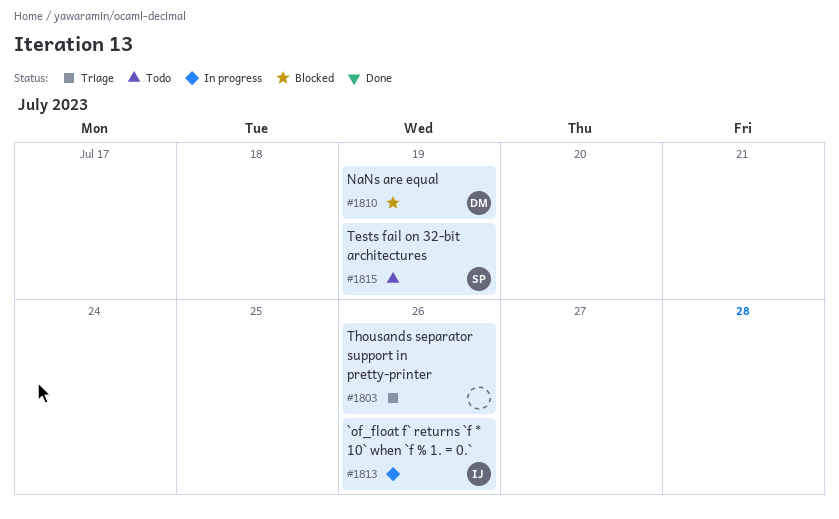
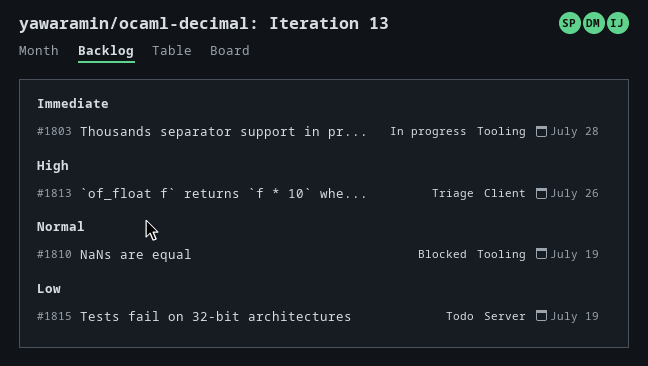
#1803, status: Triage -> In progress
#1803, due: Jul 26 -> Jul 28
#1813, status: In progress -> Triage

